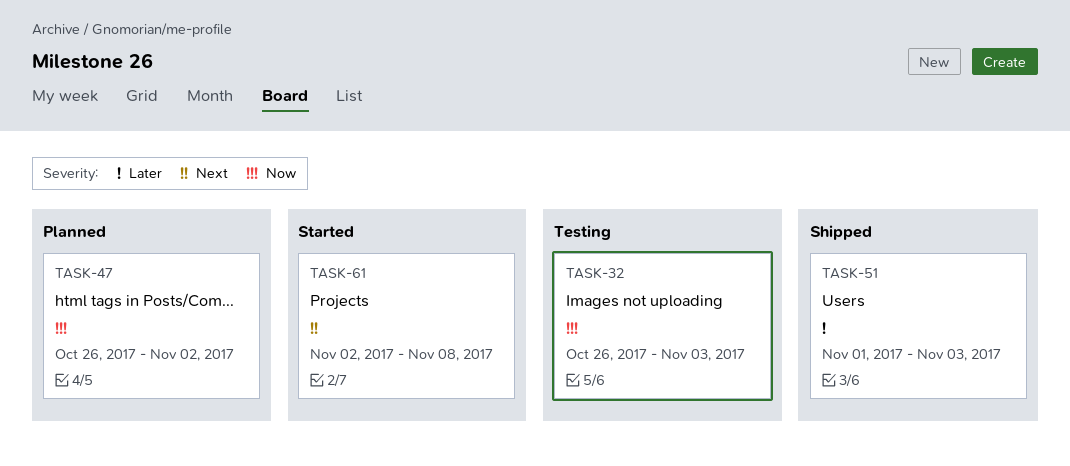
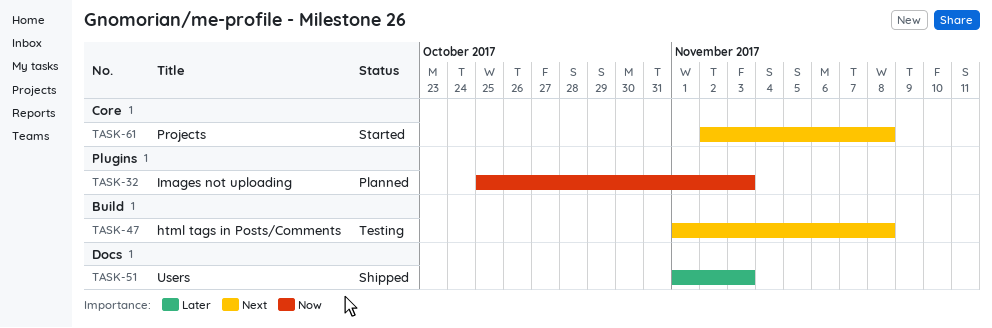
TASK-32, status: Testing -> Planned
TASK-32, start: Oct 26 -> Oct 25
TASK-47, status: Planned -> Testing
TASK-47, priority: Now -> Next
TASK-47, start: Oct 26 -> Nov 1
TASK-47, due: Nov 2 -> Nov 8

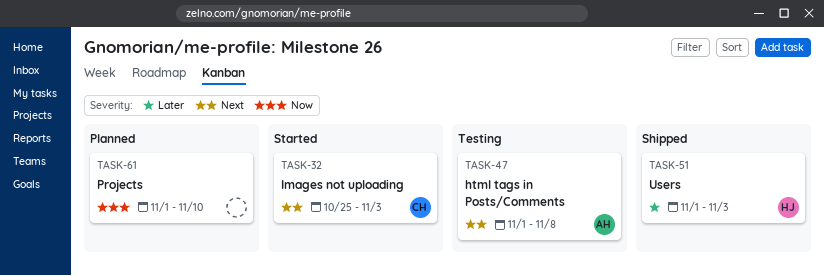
TASK-32, status: Planned -> Started
TASK-32, priority: Now -> Next
TASK-61, status: Started -> Planned
TASK-61, priority: Next -> Now
TASK-61, start: Nov 2 -> Nov 1
TASK-61, due: Nov 8 -> Nov 10

